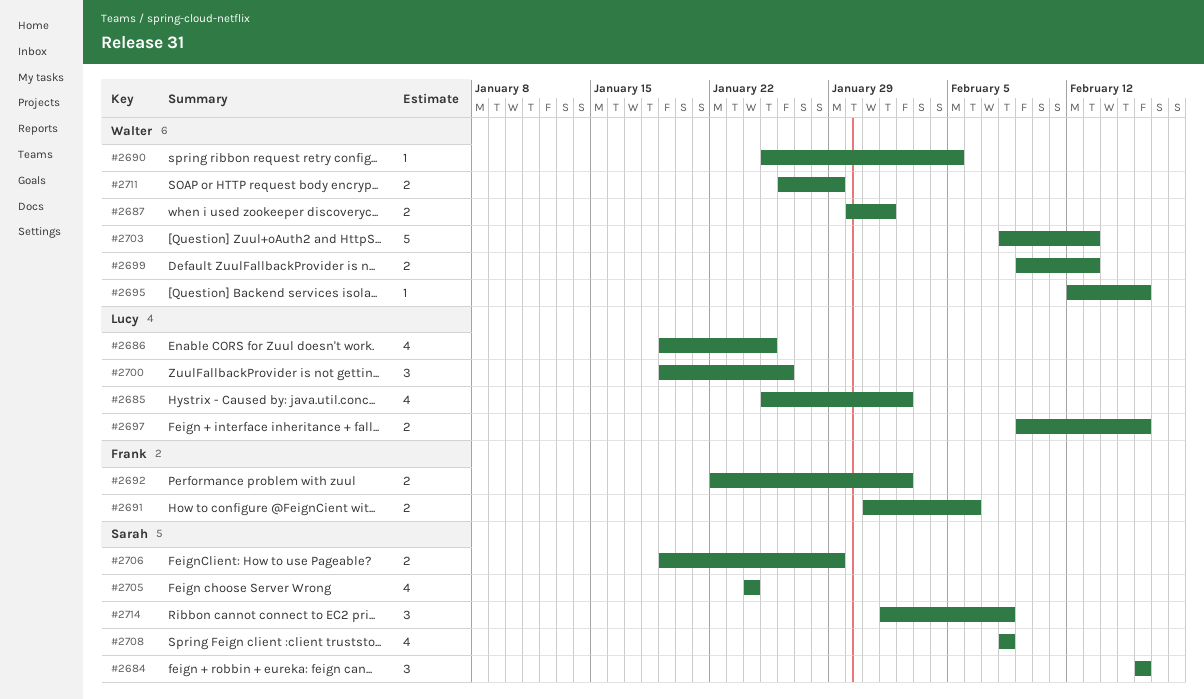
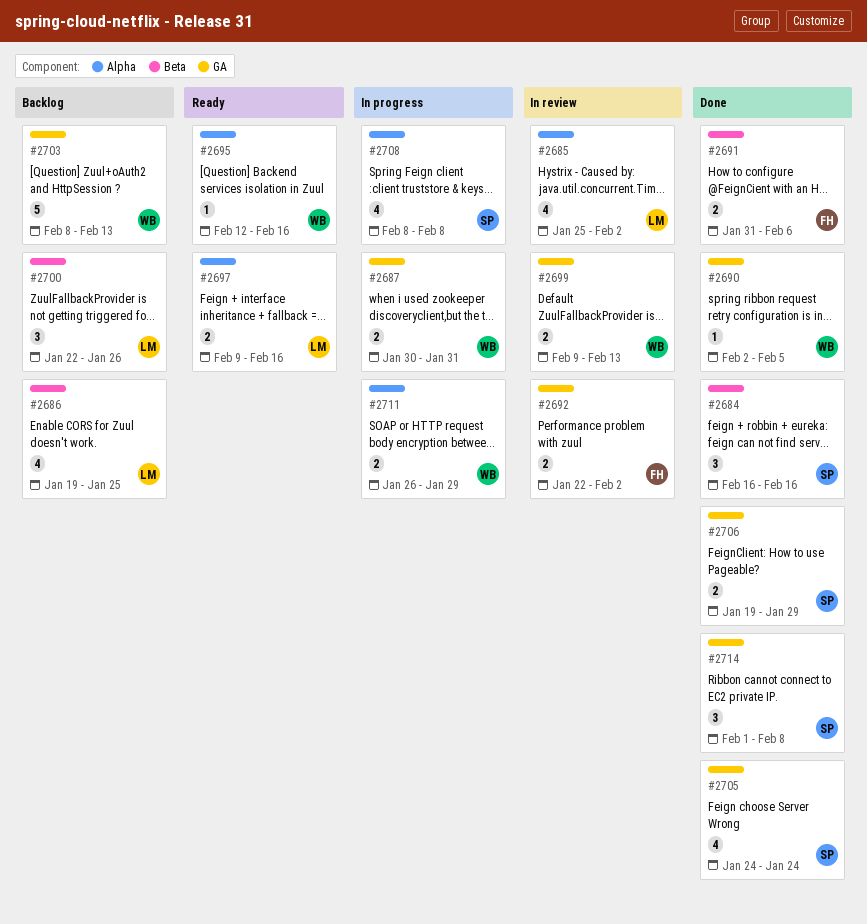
#2687, due: Feb 1 -> Jan 31
#2690, start: Jan 25 -> Feb 2
#2700, start: Jan 19 -> Jan 22

